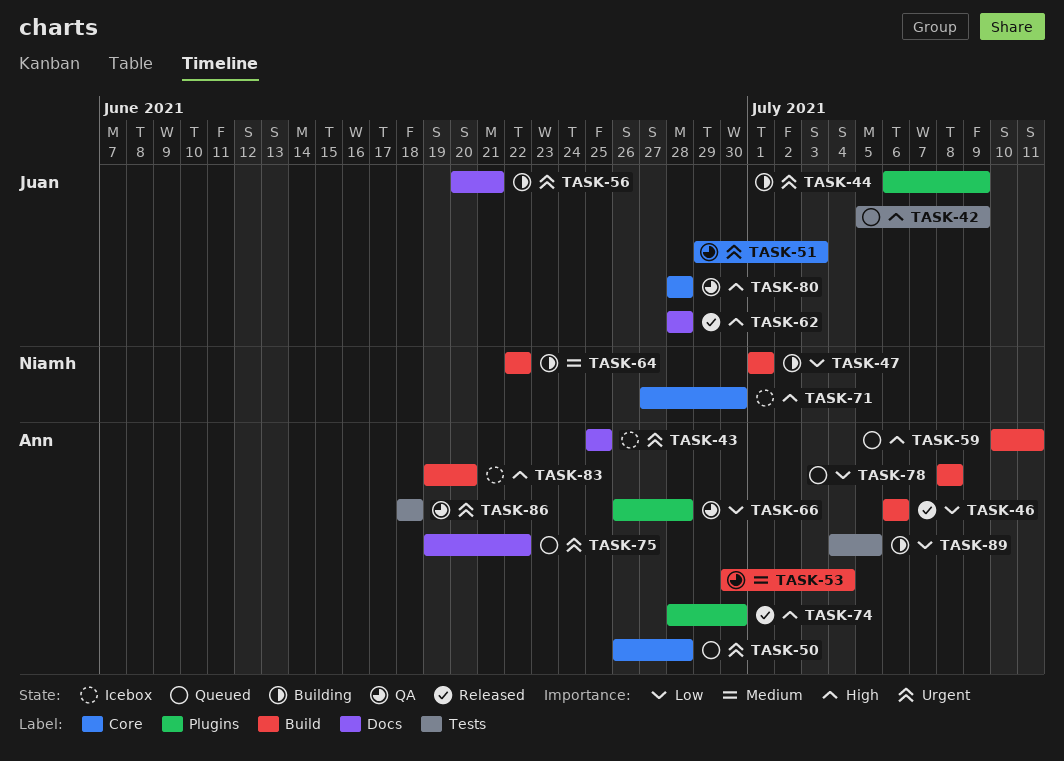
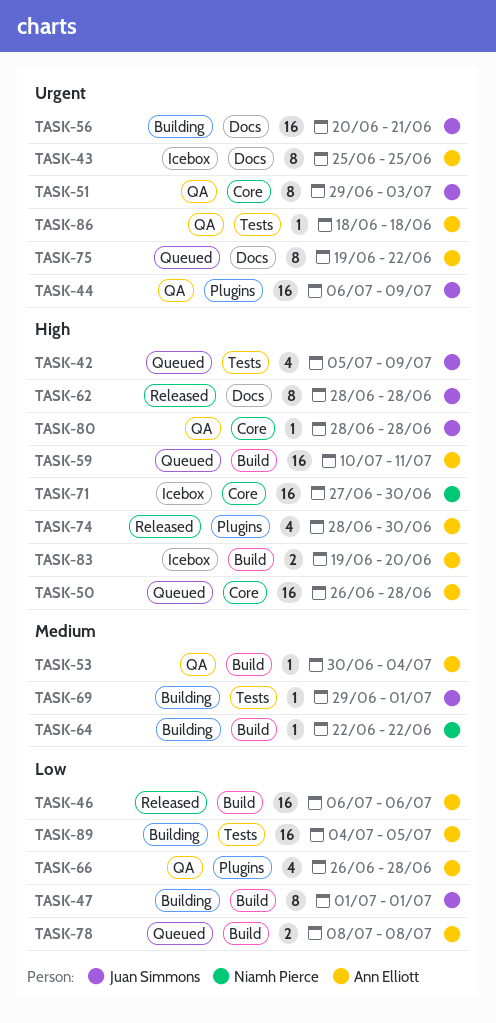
TASK-44, status: Building -> QA
TASK-47, owner: Niamh Pierce -> Juan Simmons
TASK-50, priority: Urgent -> High
TASK-69: none -> present

